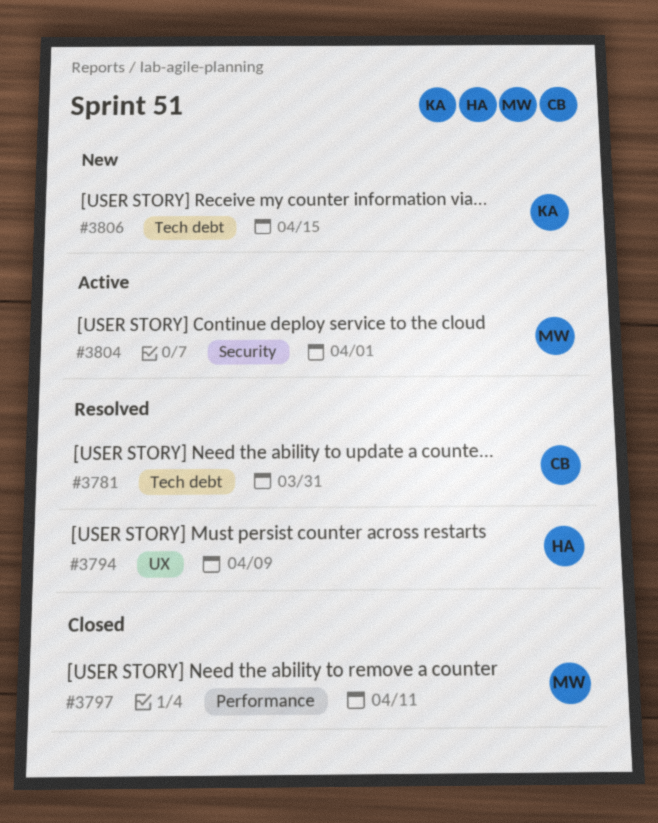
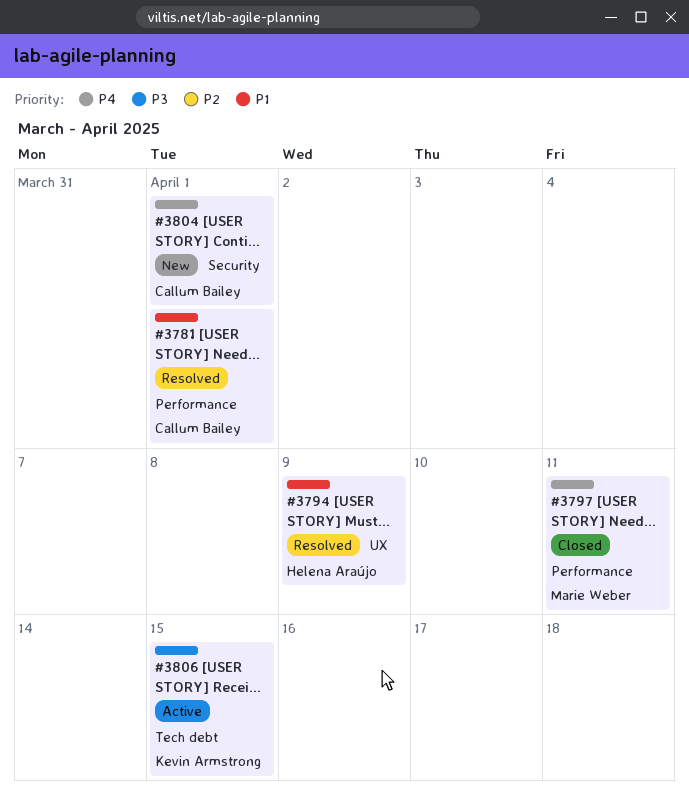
#3781, label: Tech debt -> Performance
#3781, due: Mar 31 -> Apr 1
#3804, status: Active -> New
#3804, owner: Marie Weber -> Callum Bailey
#3806, status: New -> Active

